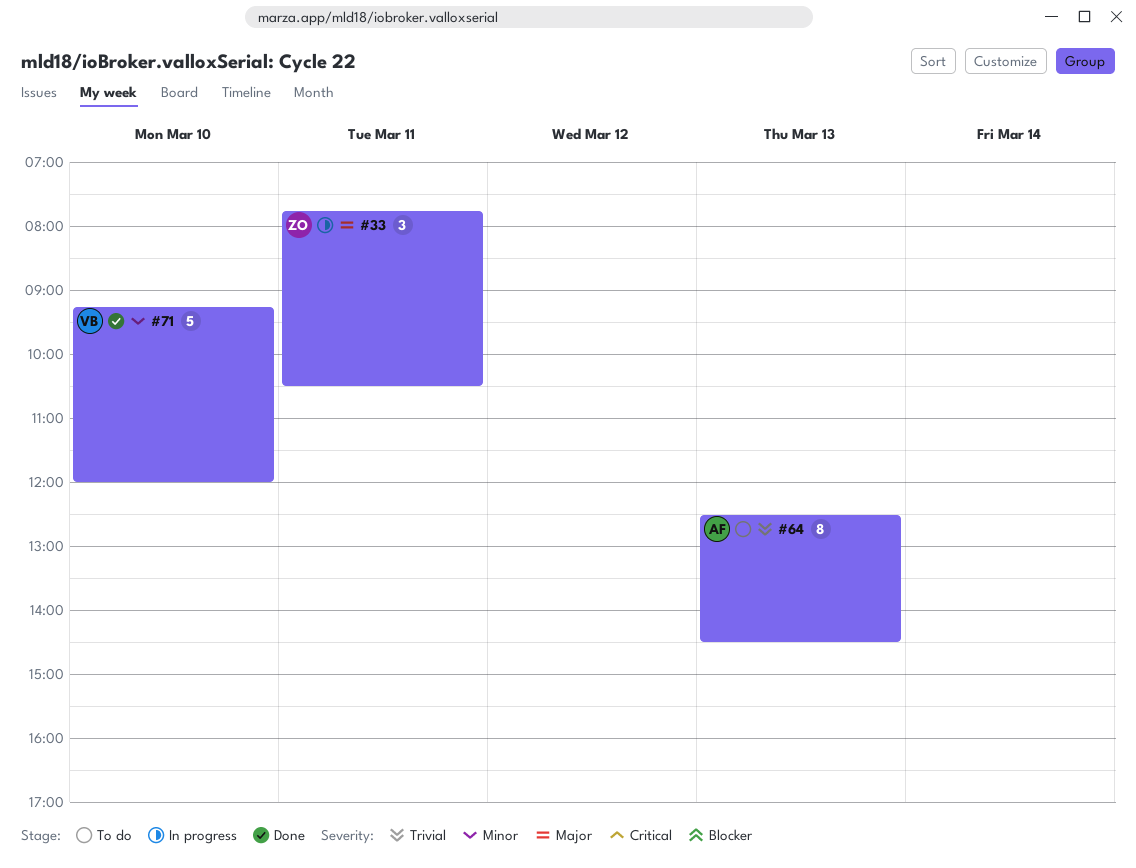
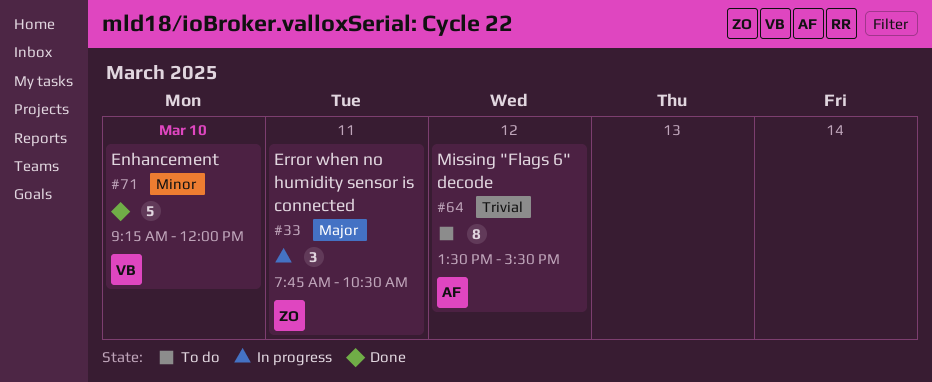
#64, day: Mar 13 -> Mar 12
#64, begins: 12:30 -> 13:30
#64, ends: 14:30 -> 15:30

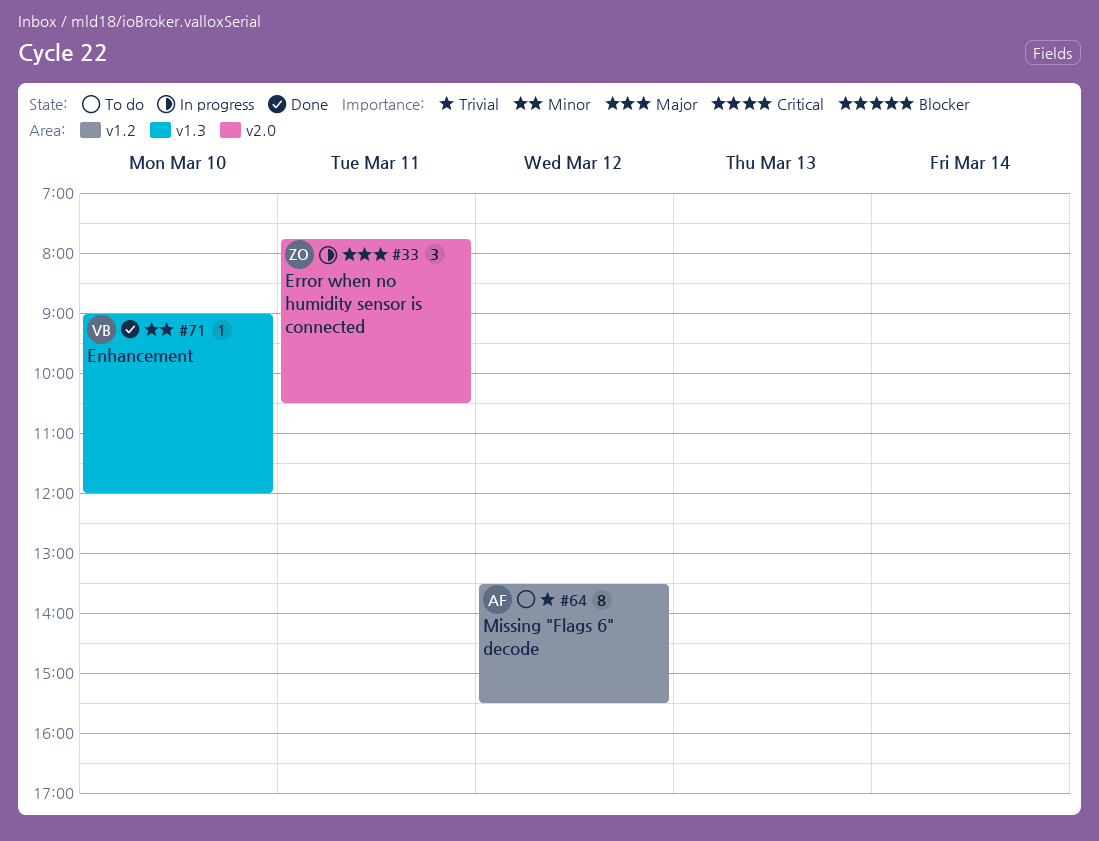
#71, estimate: 5 -> 1
#71, begins: 09:15 -> 09:00

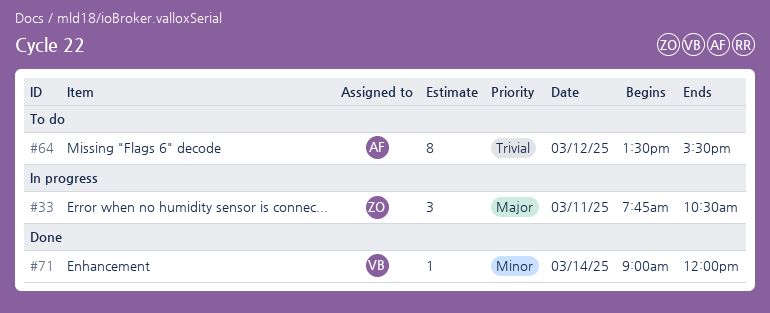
#71, day: Mar 10 -> Mar 14

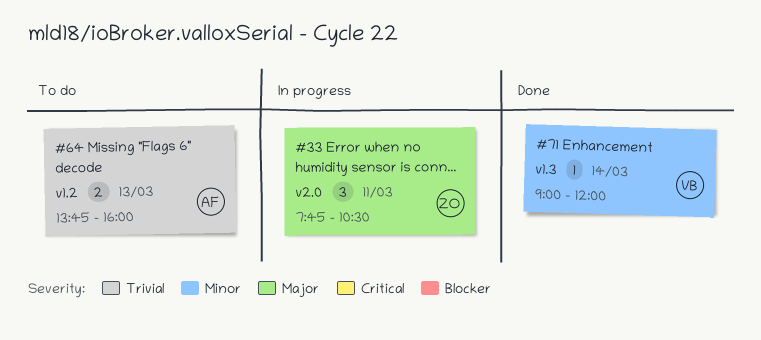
#64, estimate: 8 -> 2
#64, day: Mar 12 -> Mar 13
#64, begins: 13:30 -> 13:45
#64, ends: 15:30 -> 16:00

